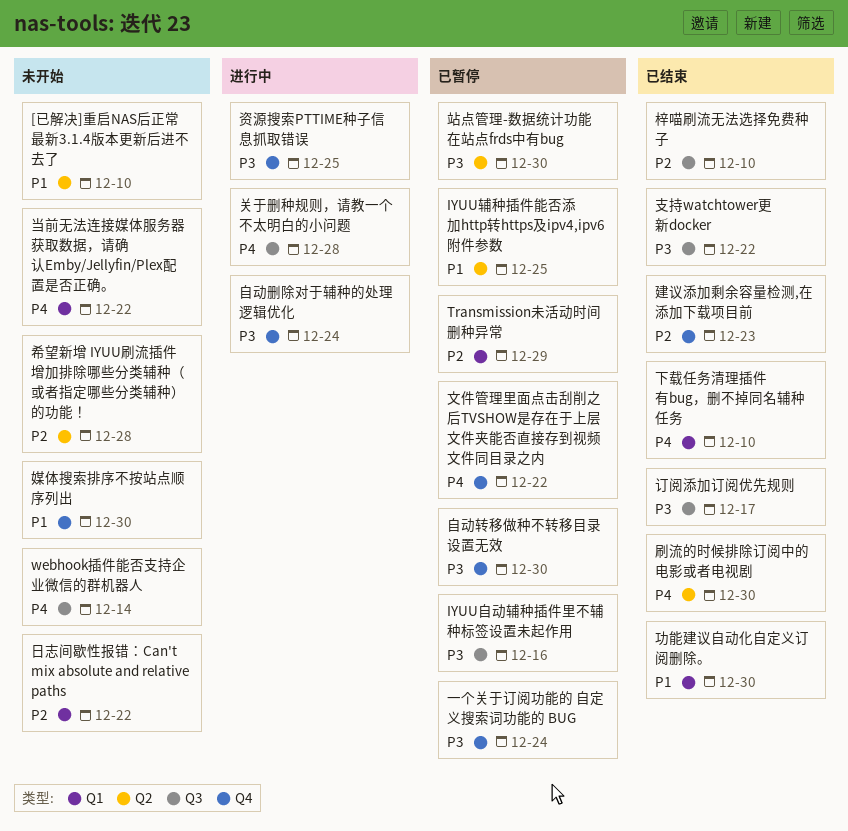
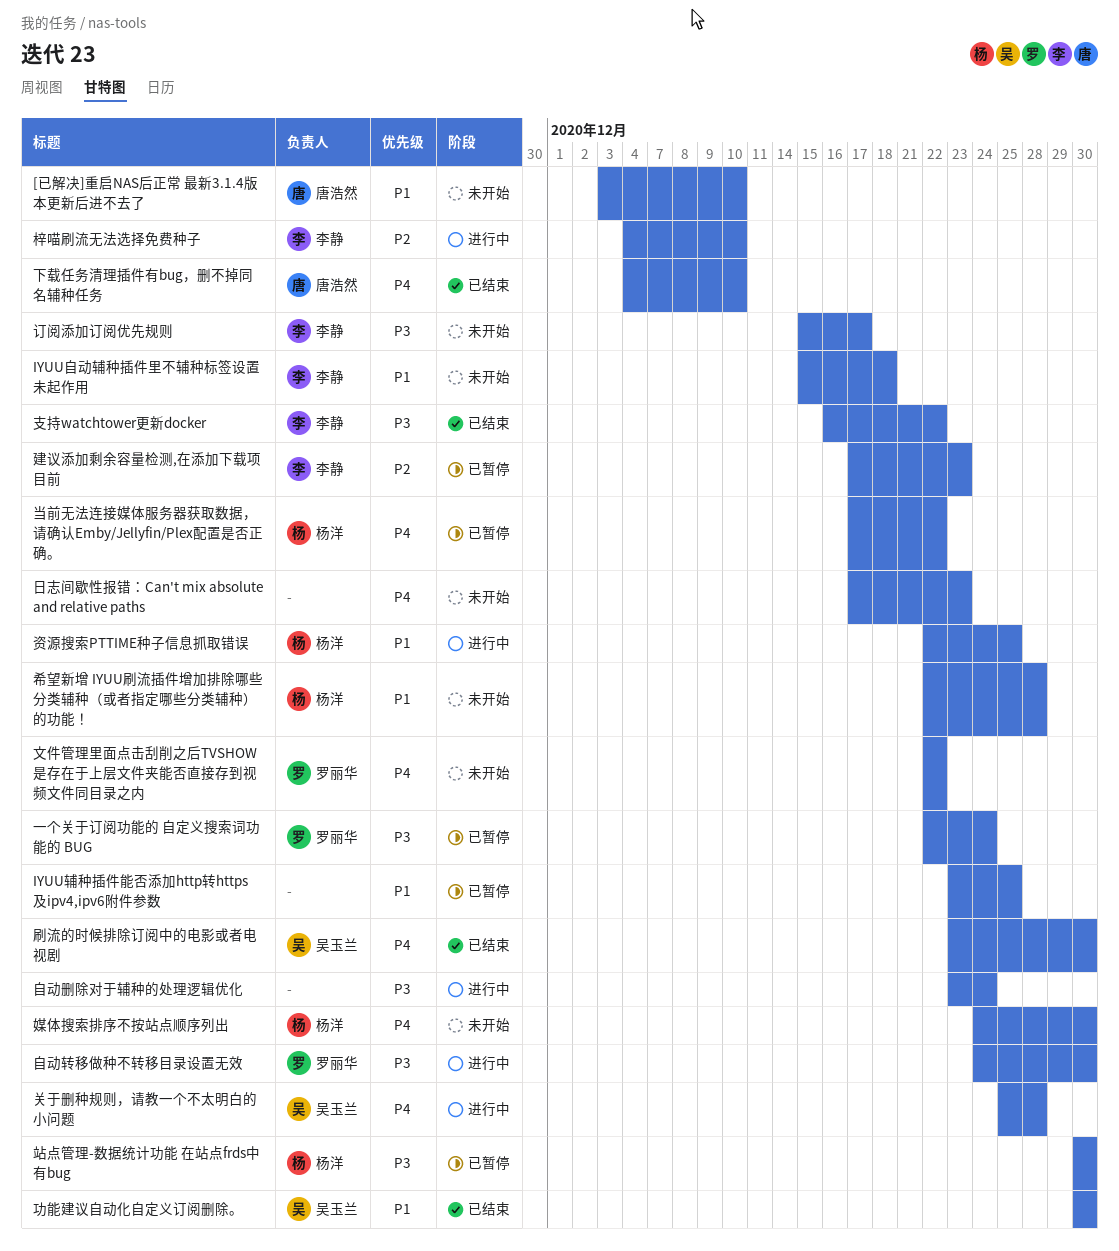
IYUU自动辅种插件里不辅种标签设置未起作用, status: 已暂停 -> 未开始
IYUU自动辅种插件里不辅种标签设置未起作用, priority: P3 -> P1
IYUU自动辅种插件里不辅种标签设置未起作用, due: Dec 16 -> Dec 18
Transmission未活动时间删种异常: present -> none
webhook插件能否支持企业微信的群机器人: present -> none
媒体搜索排序不按站点顺序列出, priority: P1 -> P4
希望新增 IYUU刷流插件增加排除哪些分类辅种（或者指定哪些分类辅种）的功能！, priority: P2 -> P1
建议添加剩余容量检测,在添加下载项目前, status: 已结束 -> 已暂停
当前无法连接媒体服务器获取数据，请确认Emby/Jellyfin/Plex配置是否正确。, status: 未开始 -> 已暂停
文件管理里面点击刮削之后TVSHOW是存在于上层文件夹能否直接存到视频文件同目录之内, status: 已暂停 -> 未开始
日志间歇性报错：Can't mix absolute and relative paths, priority: P2 -> P4
日志间歇性报错：Can't mix absolute and relative paths, due: Dec 22 -> Dec 23
梓喵刷流无法选择免费种子, status: 已结束 -> 进行中
自动转移做种不转移目录设置无效, status: 已暂停 -> 进行中
订阅添加订阅优先规则, status: 已结束 -> 未开始
资源搜索PTTIME种子信息抓取错误, priority: P3 -> P1

